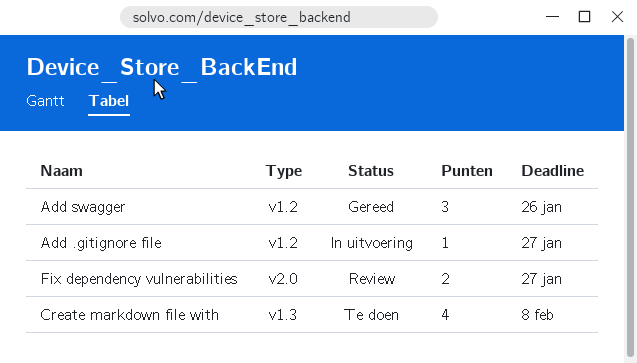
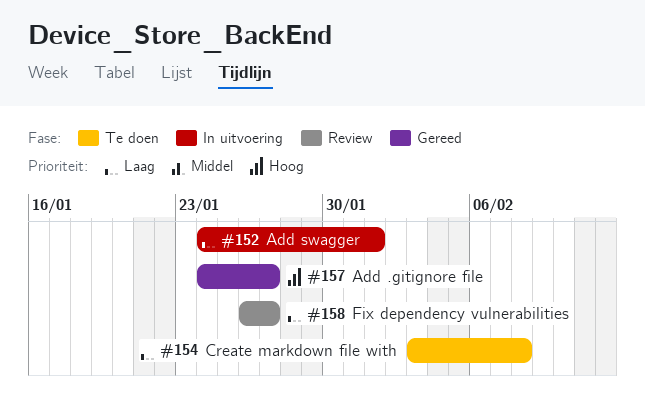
Add .gitignore file, status: In uitvoering -> Gereed
Add swagger, status: Gereed -> In uitvoering
Add swagger, due: Jan 26 -> Feb 1

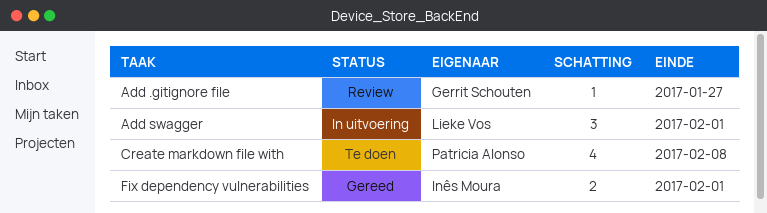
Add .gitignore file, status: Gereed -> Review
Fix dependency vulnerabilities, status: Review -> Gereed
Fix dependency vulnerabilities, due: Jan 27 -> Feb 1

